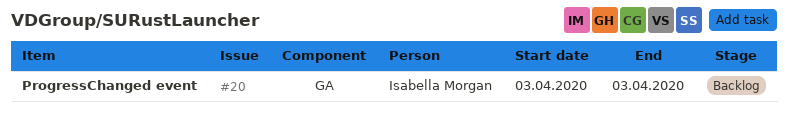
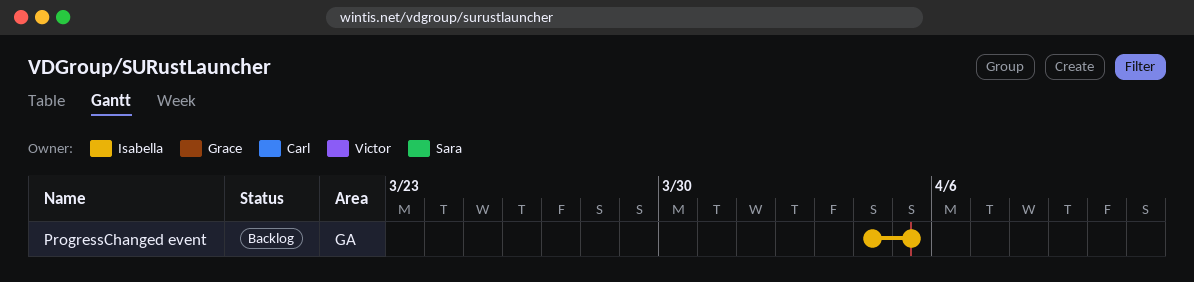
ProgressChanged event, start: Apr 3 -> Apr 4
ProgressChanged event, due: Apr 3 -> Apr 5

